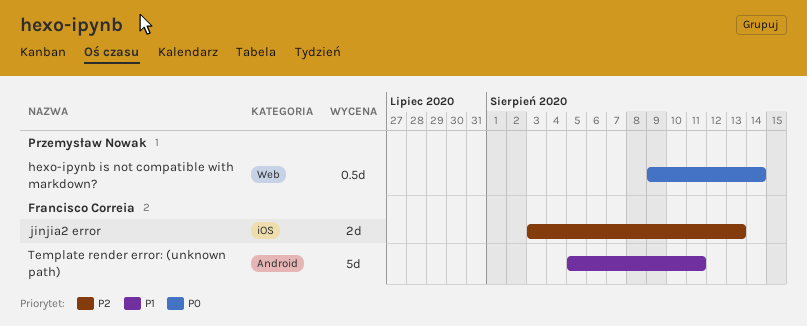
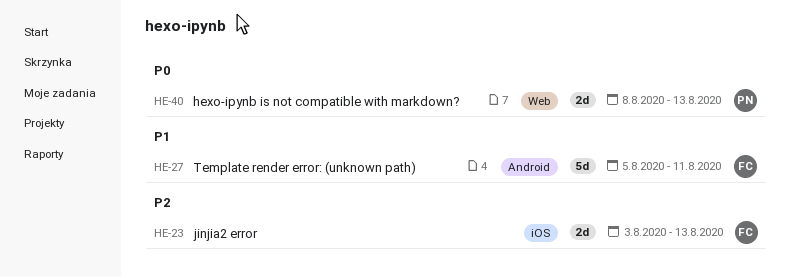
hexo-ipynb is not compatible with markdown?, estimate: 0.5d -> 2d
hexo-ipynb is not compatible with markdown?, start: Aug 9 -> Aug 8
hexo-ipynb is not compatible with markdown?, due: Aug 14 -> Aug 13

